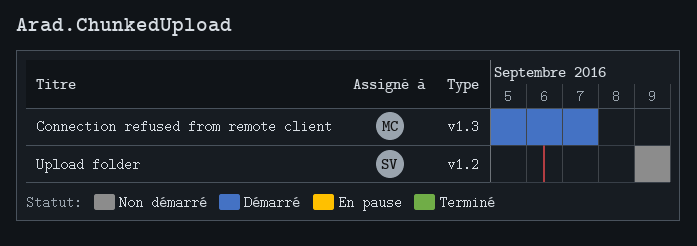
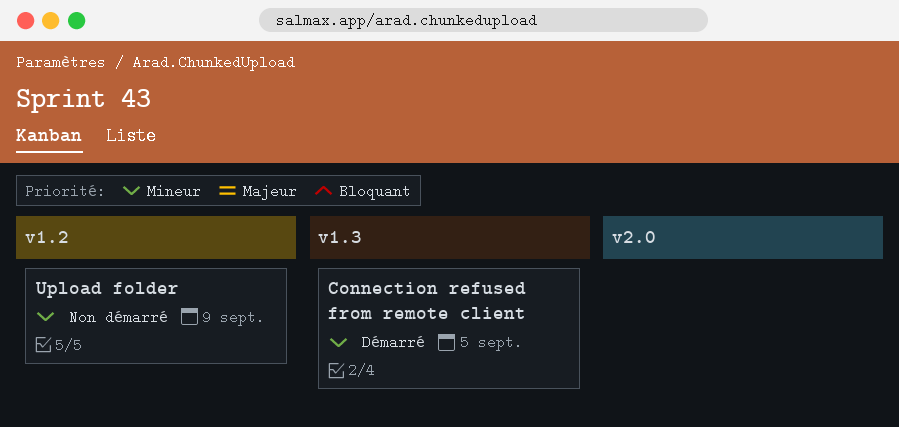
Connection refused from remote client, due: Sep 7 -> Sep 5

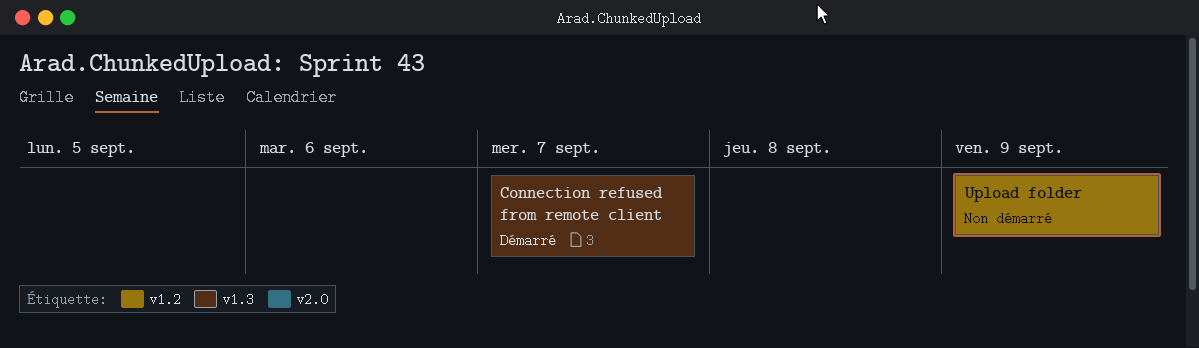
Connection refused from remote client, due: Sep 5 -> Sep 7

